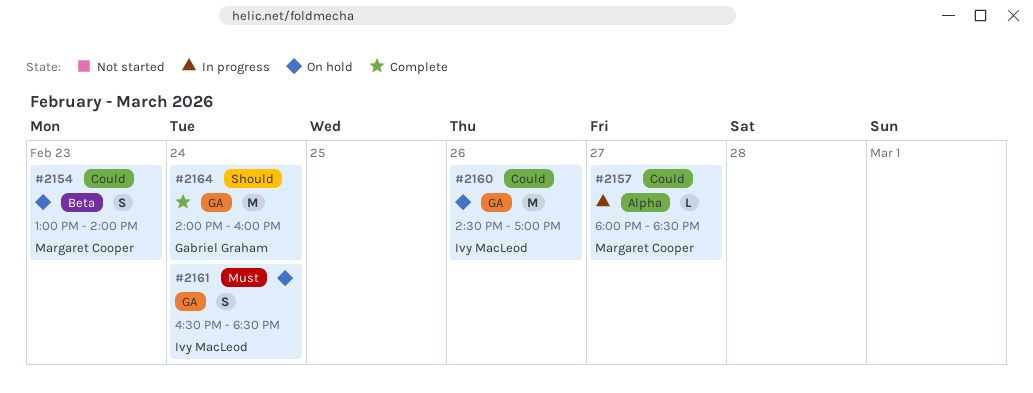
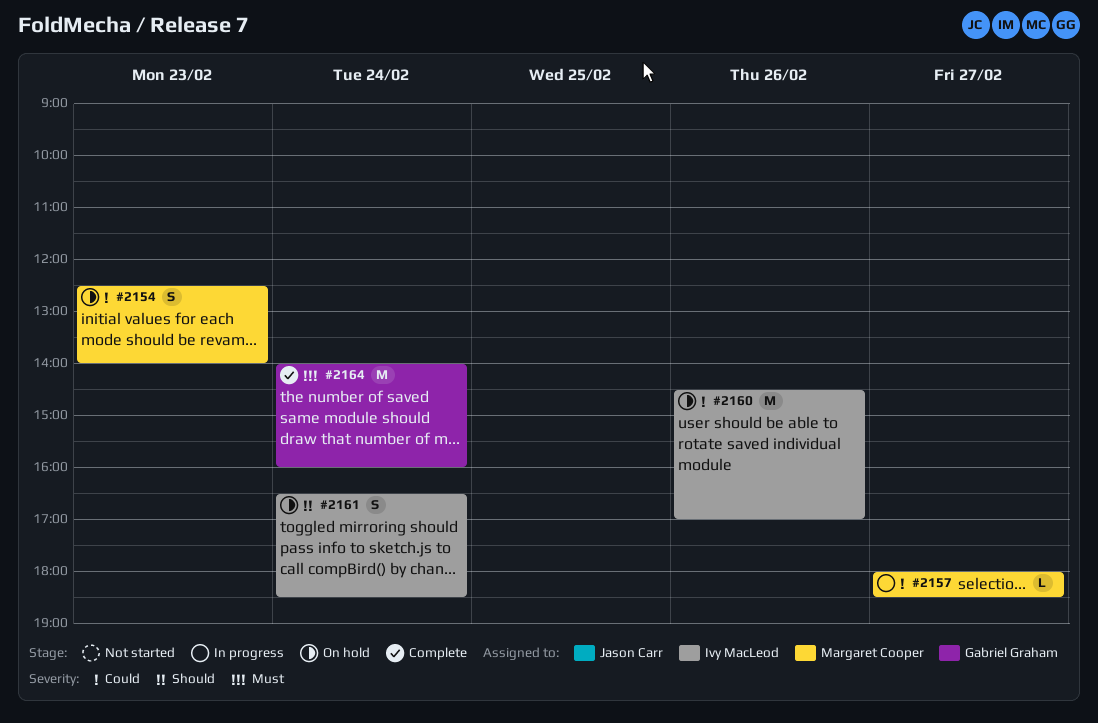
#2154, begins: 13:00 -> 12:30
#2161, priority: Must -> Should
#2164, priority: Should -> Must

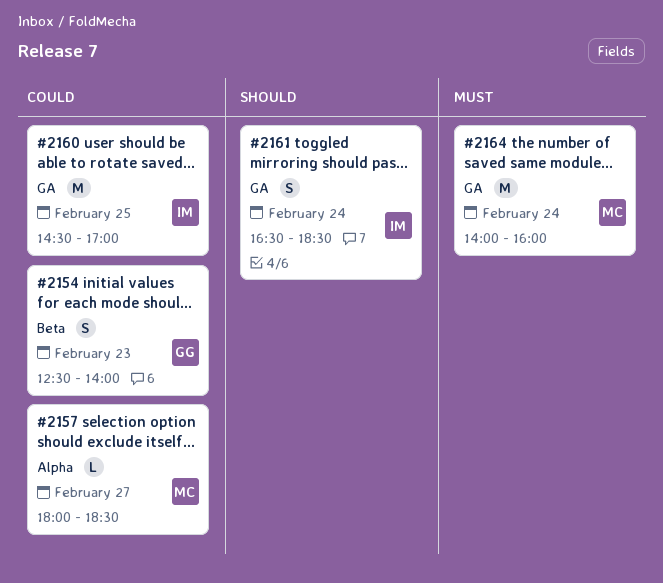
#2154, owner: Margaret Cooper -> Gabriel Graham
#2160, day: Feb 26 -> Feb 25
#2164, owner: Gabriel Graham -> Margaret Cooper

